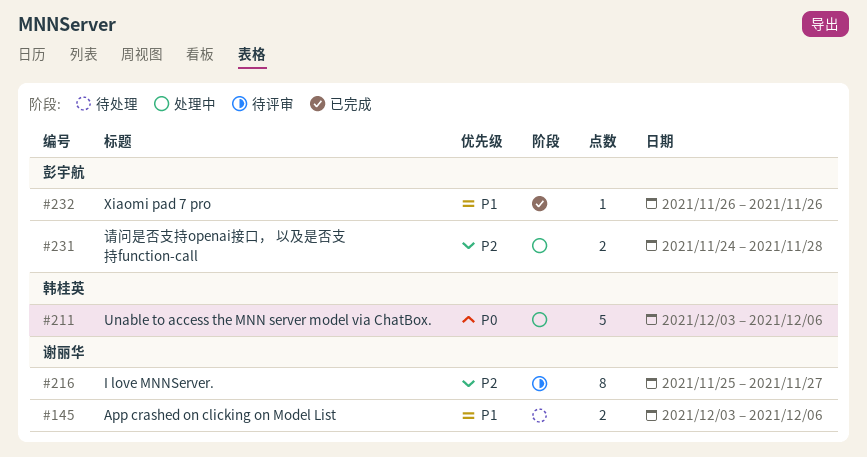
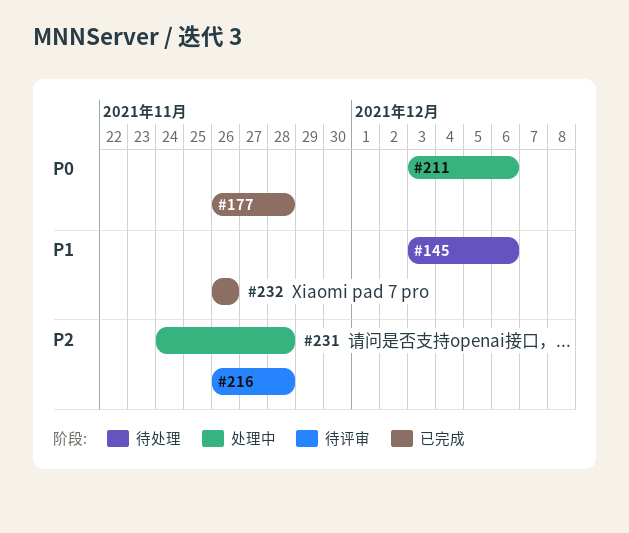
#177: none -> present
#216, start: Nov 25 -> Nov 26
#216, due: Nov 27 -> Nov 28

